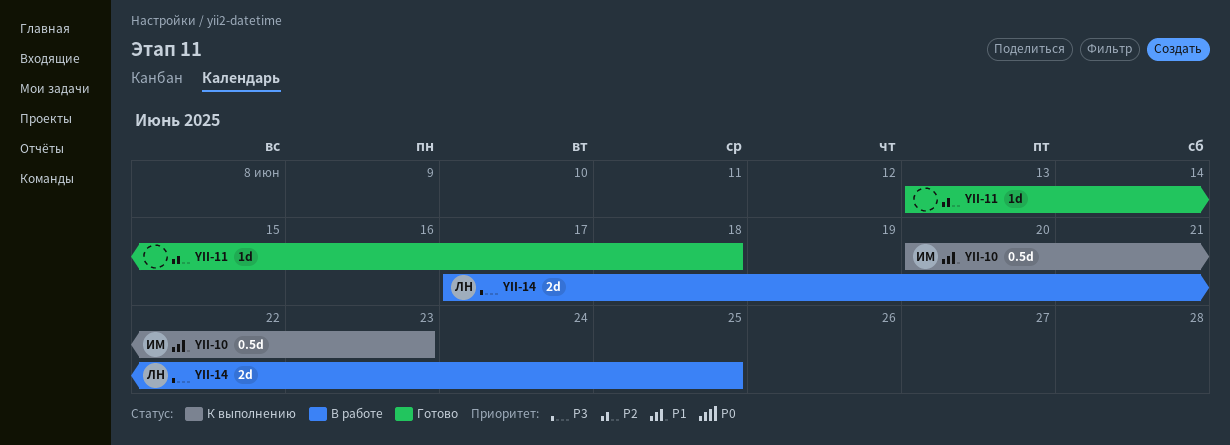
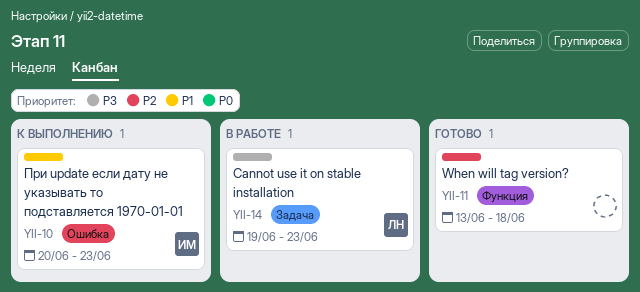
YII-14, start: Jun 17 -> Jun 19
YII-14, due: Jun 25 -> Jun 23

